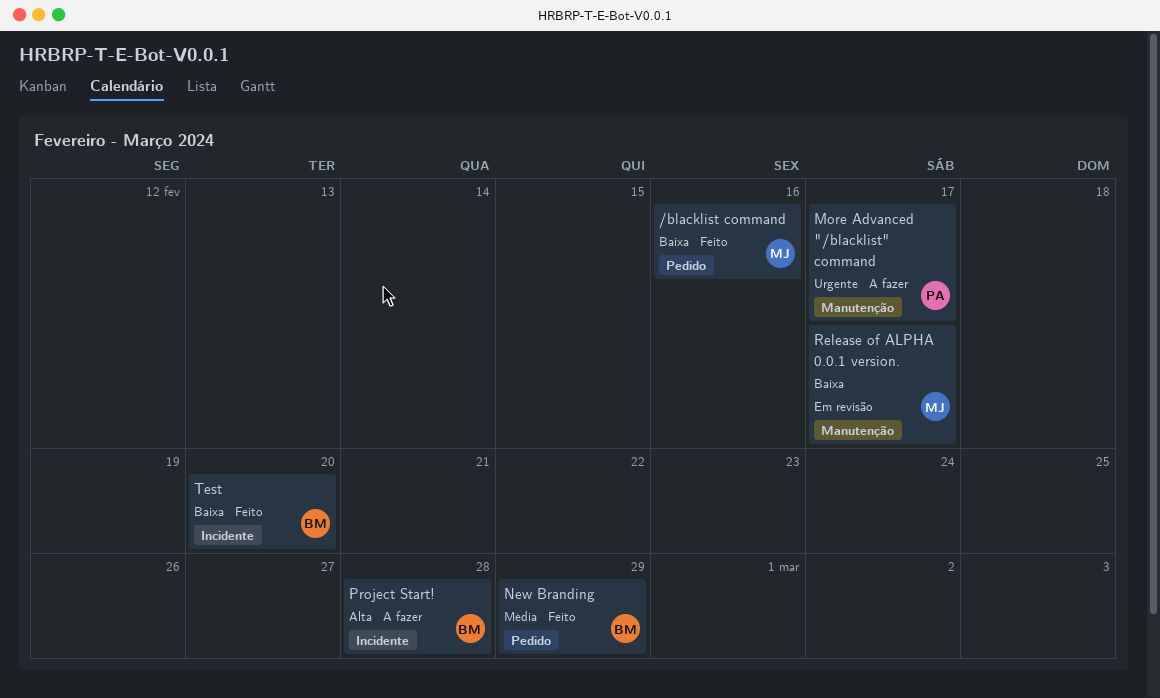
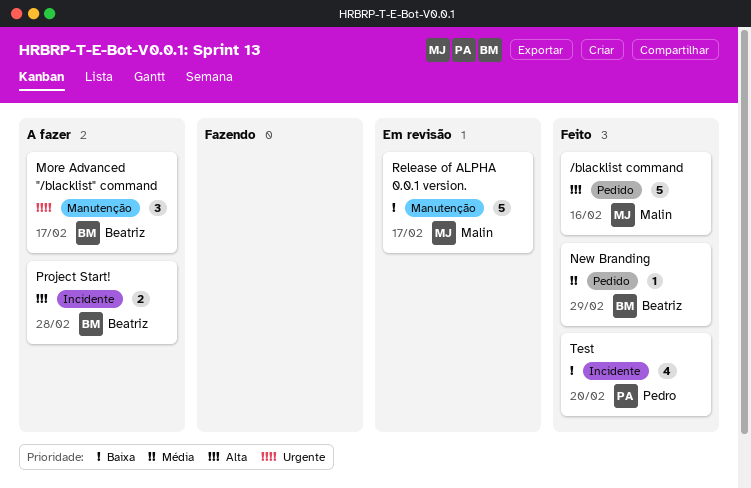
/blacklist command, priority: Baixa -> Alta
More Advanced "/blacklist" command, owner: Pedro -> Beatriz
Test, owner: Beatriz -> Pedro

